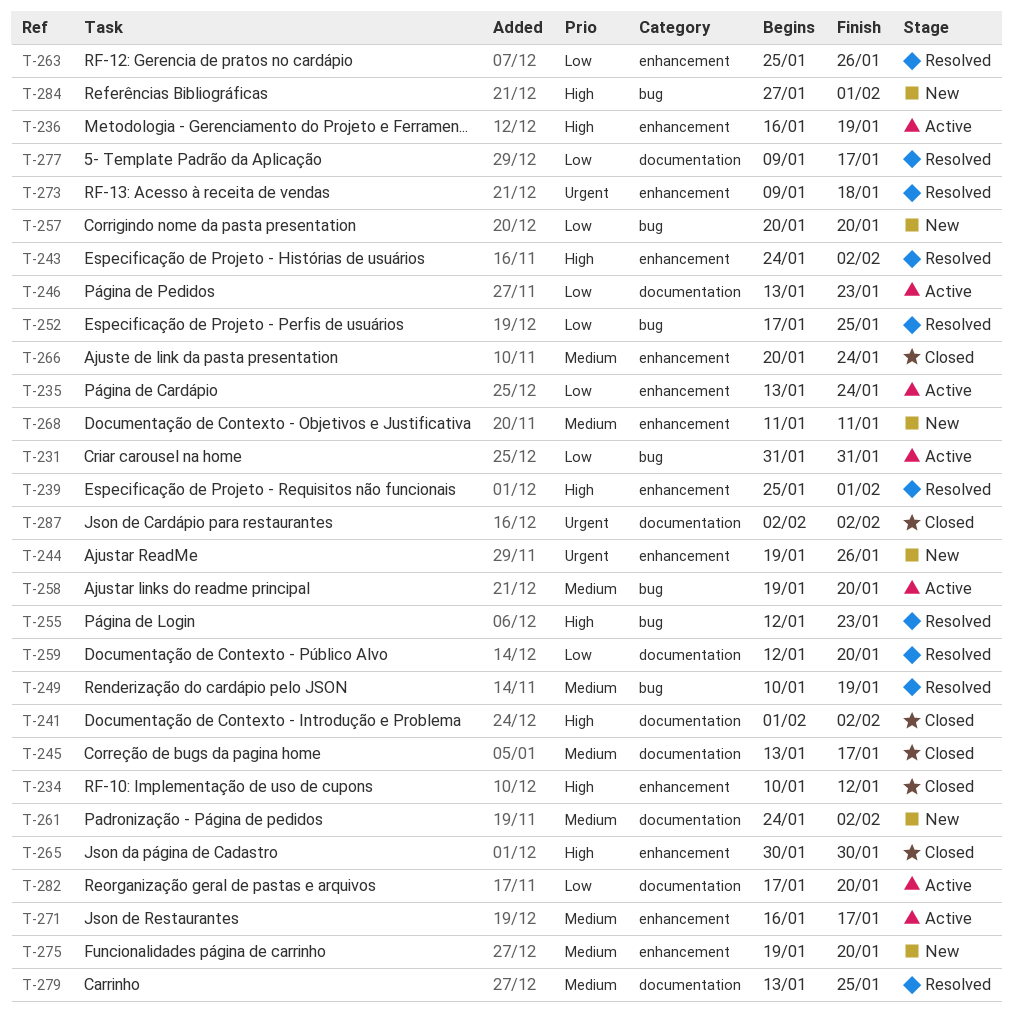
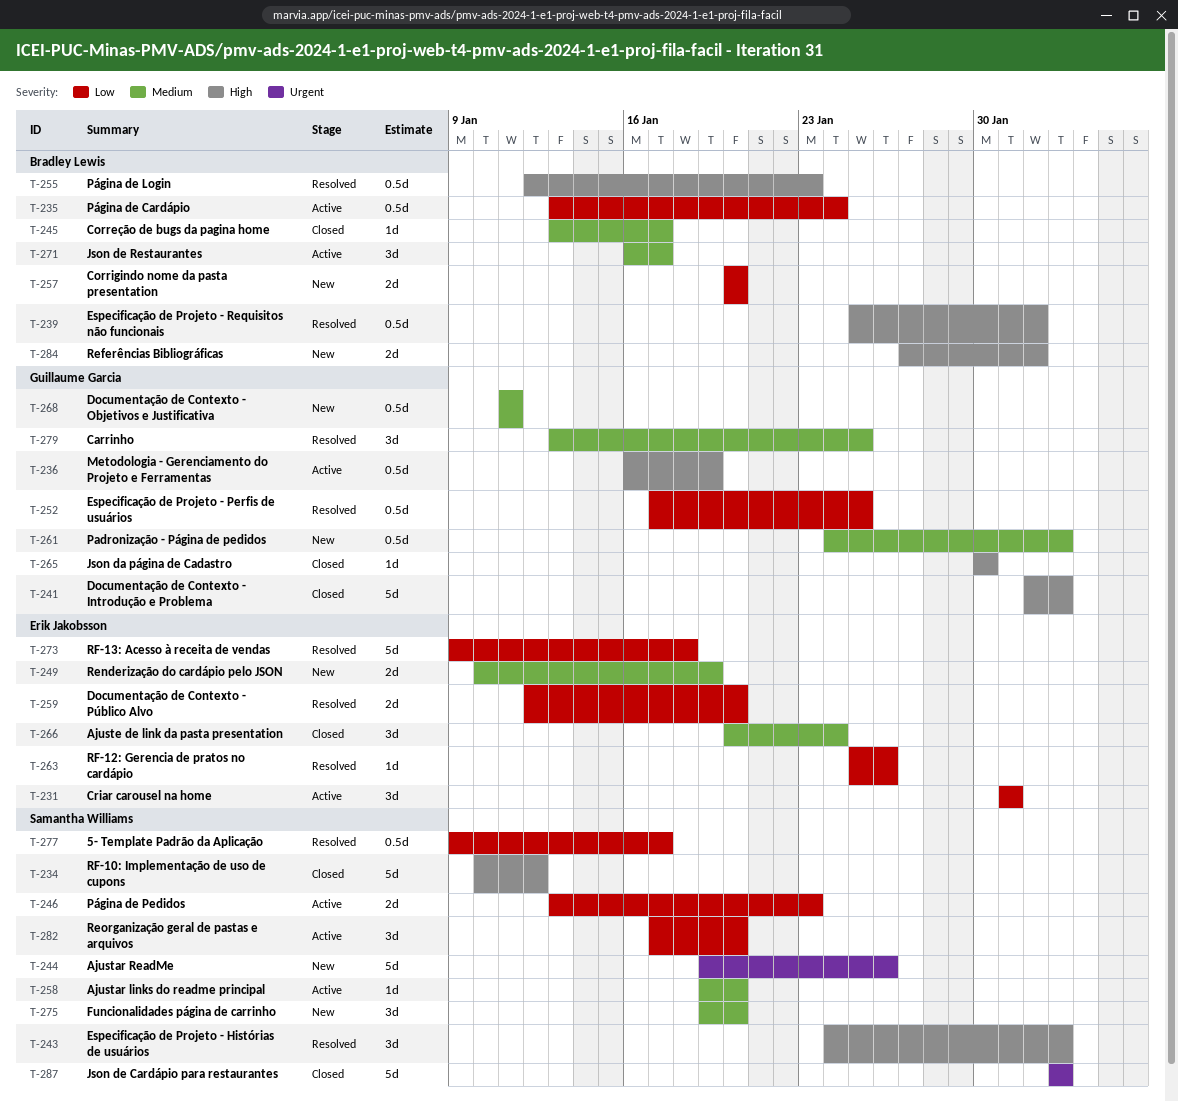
T-249, status: Resolved -> New
T-273, priority: Urgent -> Low

